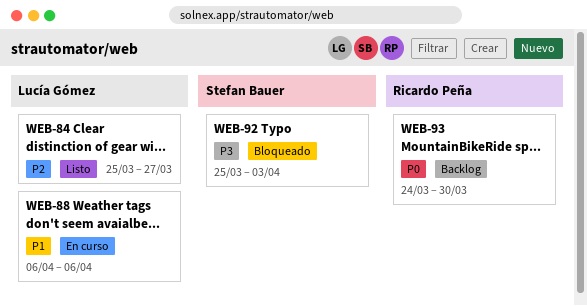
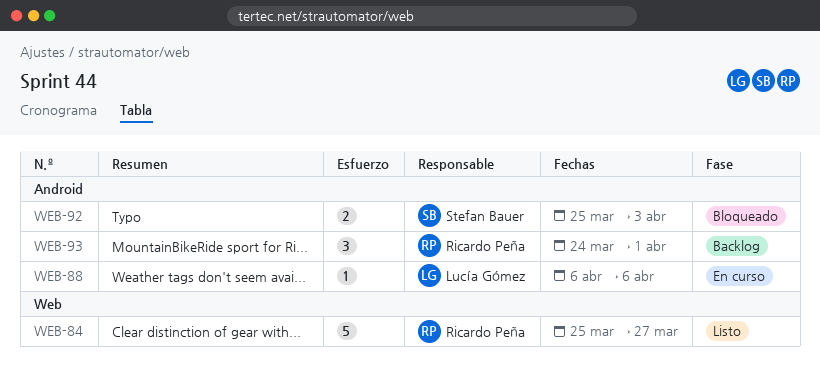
WEB-84, owner: Lucía Gómez -> Ricardo Peña
WEB-93, due: Mar 30 -> Apr 1

